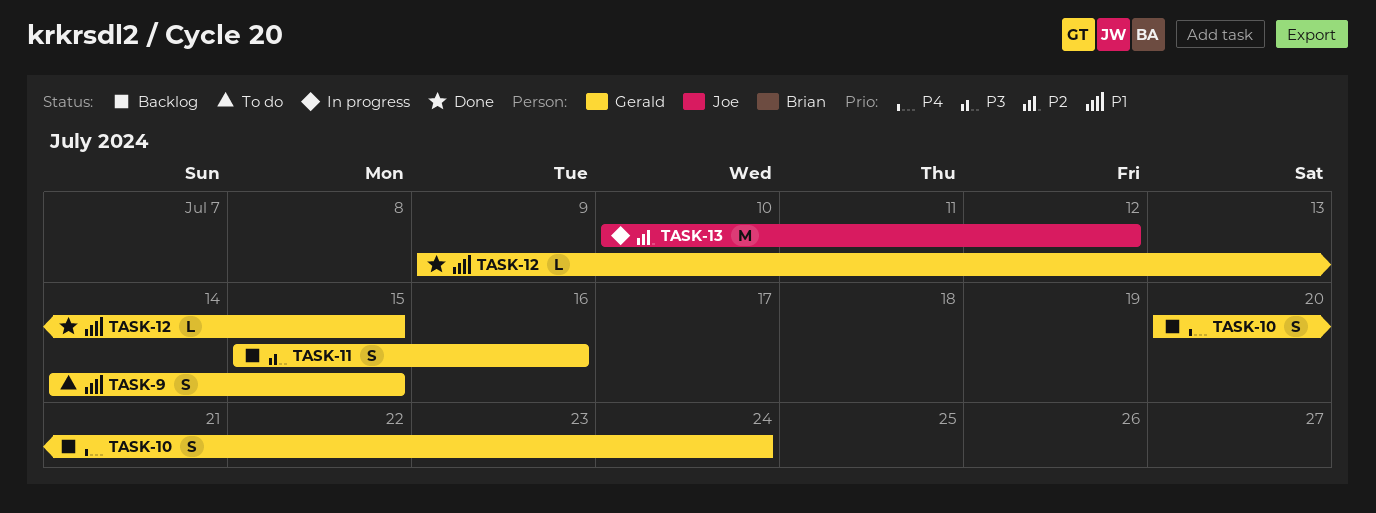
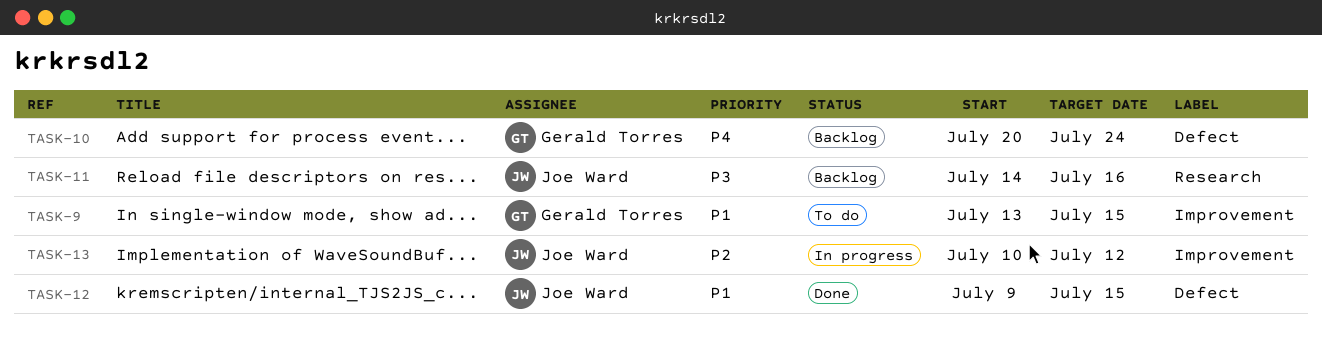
TASK-9, start: Jul 14 -> Jul 13
TASK-11, owner: Gerald Torres -> Joe Ward
TASK-11, start: Jul 15 -> Jul 14
TASK-12, owner: Gerald Torres -> Joe Ward

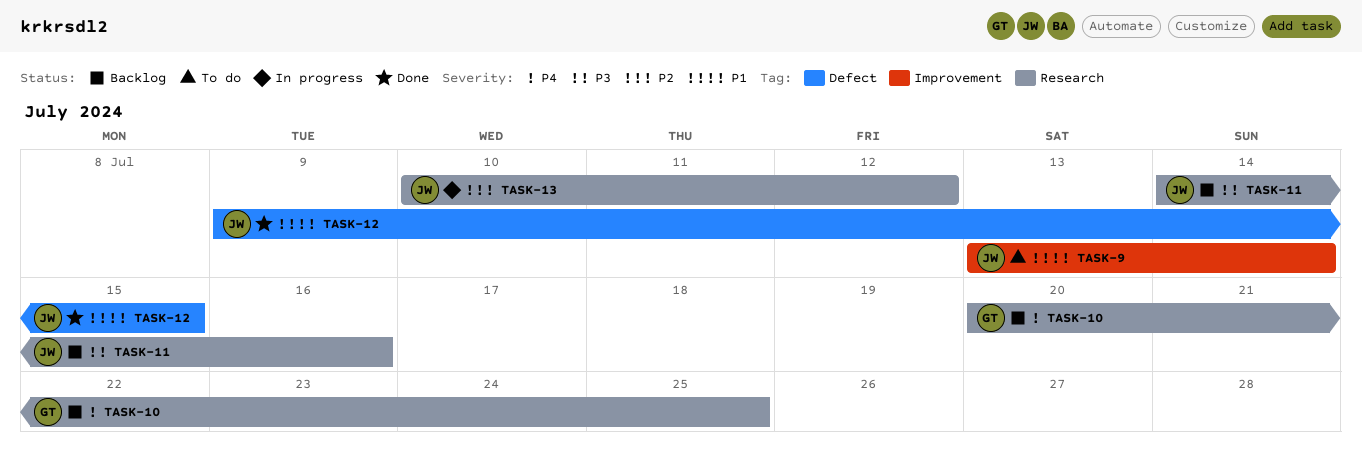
TASK-9, owner: Gerald Torres -> Joe Ward
TASK-9, due: Jul 15 -> Jul 14
TASK-10, label: Defect -> Research
TASK-10, due: Jul 24 -> Jul 25
TASK-13, label: Improvement -> Research

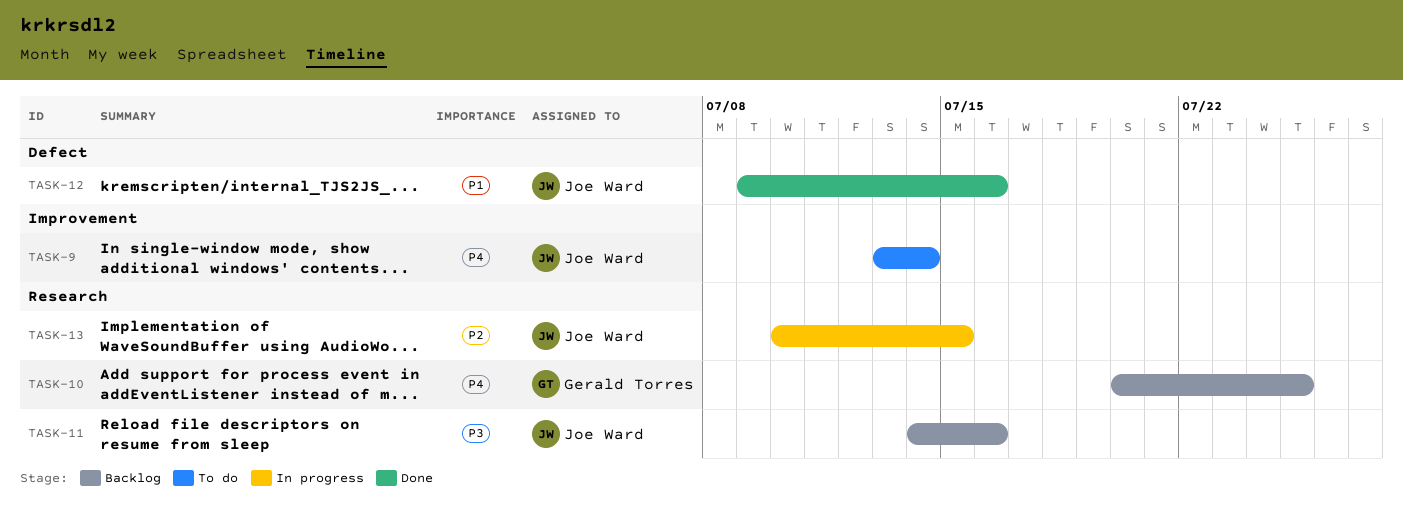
TASK-9, priority: P1 -> P4
TASK-12, due: Jul 15 -> Jul 16
TASK-13, due: Jul 12 -> Jul 15

